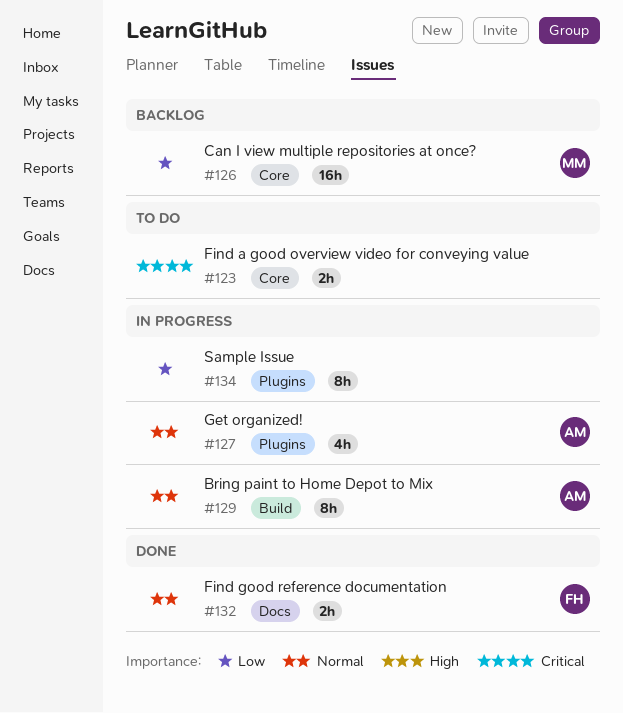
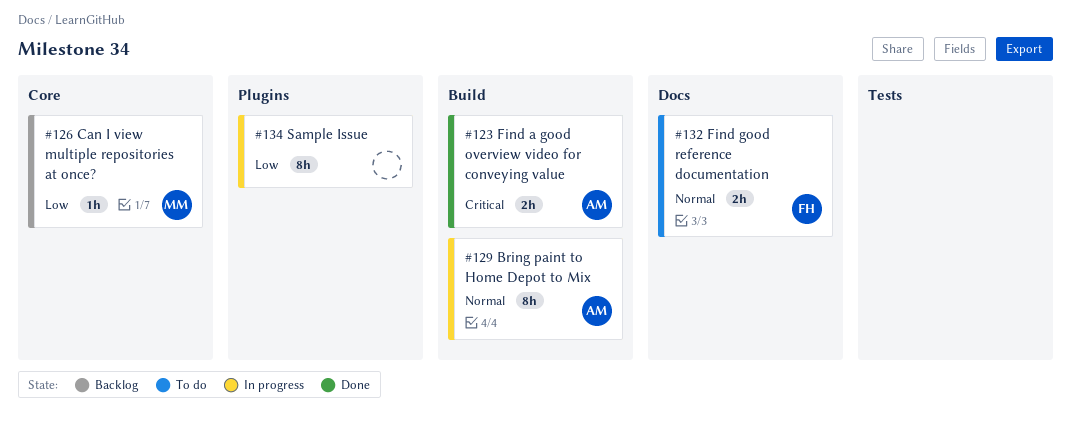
#123, status: To do -> Done
#123, owner: none -> AM
#123, label: Core -> Build
#126, estimate: 16h -> 1h
#127: present -> none
#132, status: Done -> To do

